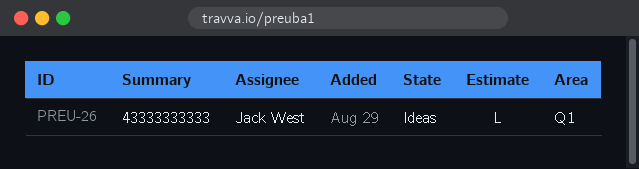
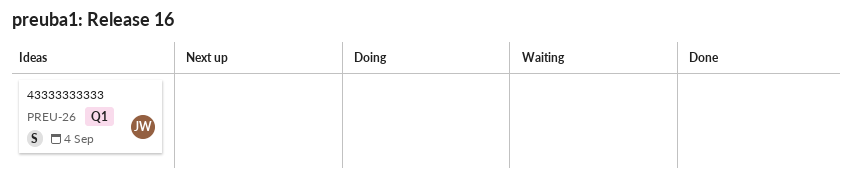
PREU-26, estimate: L -> S

